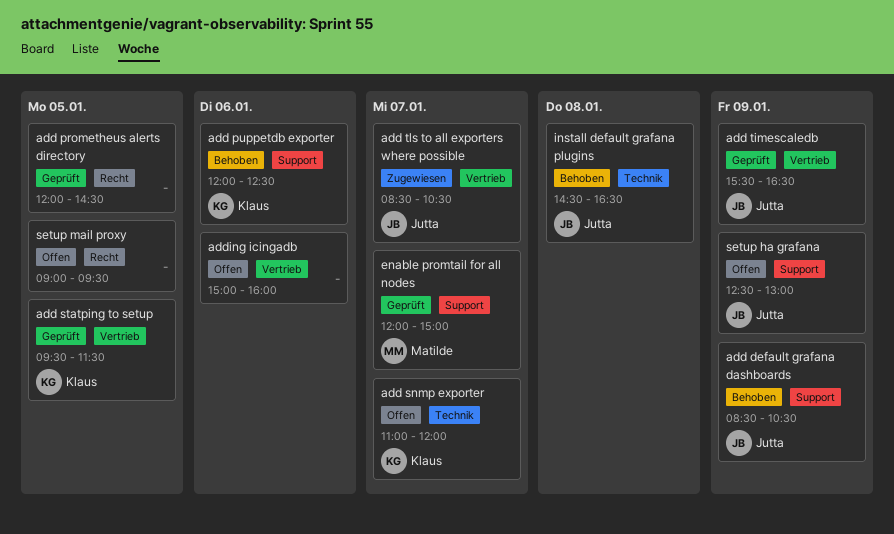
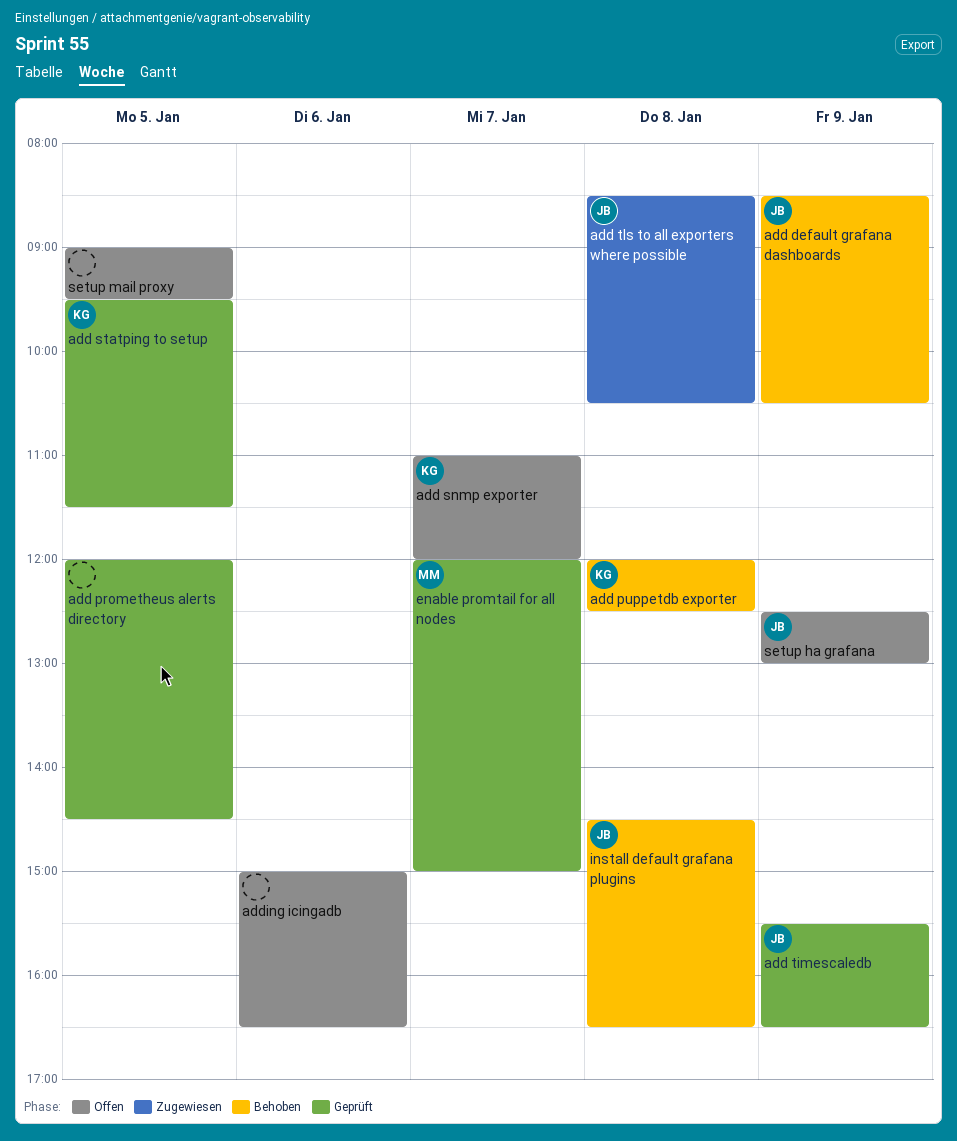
add puppetdb exporter, day: Jan 6 -> Jan 8
add tls to all exporters where possible, day: Jan 7 -> Jan 8
adding icingadb, ends: 16:00 -> 16:30

